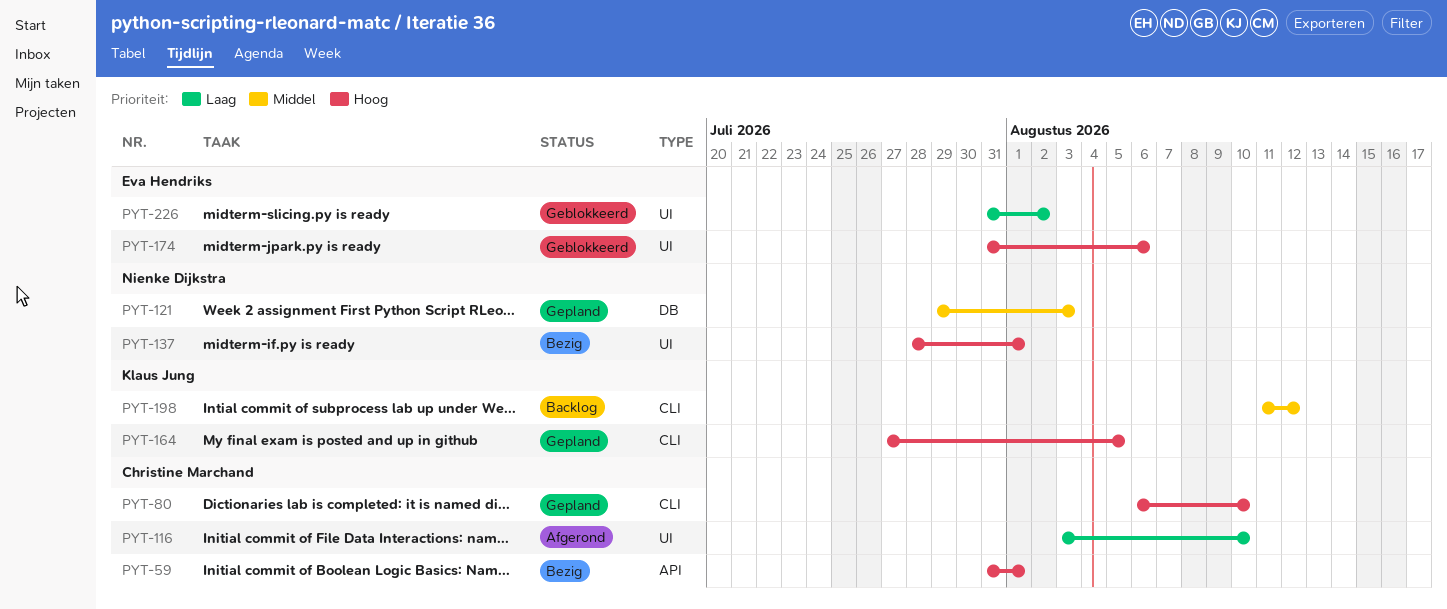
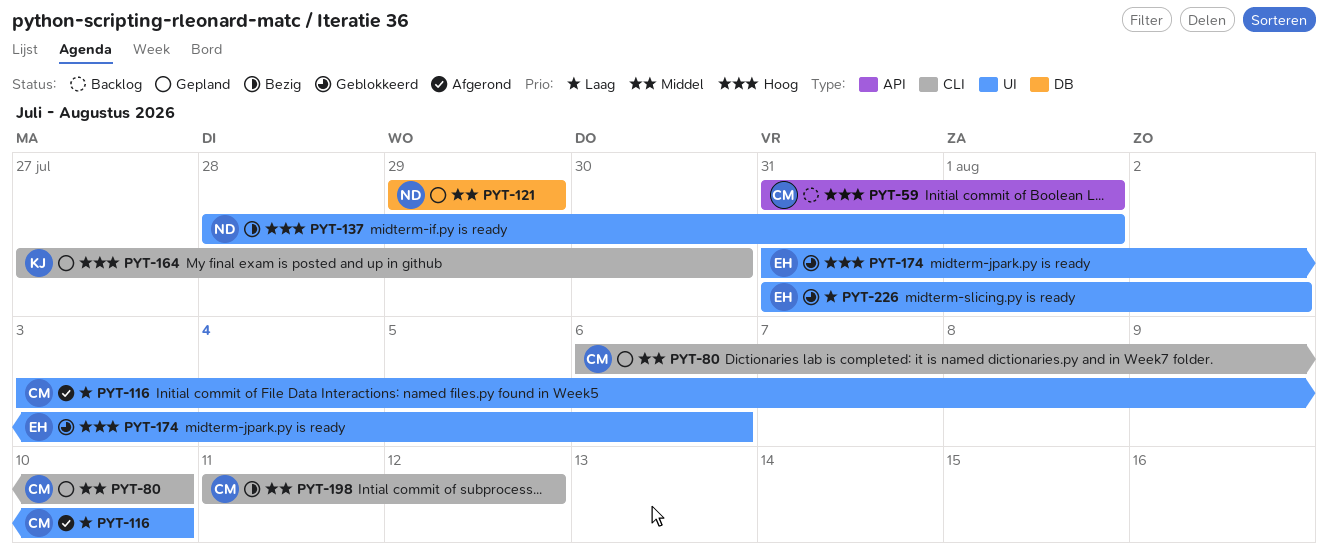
PYT-59, status: Bezig -> Backlog
PYT-80, priority: Hoog -> Middel
PYT-121, due: Aug 3 -> Jul 29
PYT-164, due: Aug 5 -> Jul 30
PYT-198, status: Backlog -> Bezig
PYT-198, owner: Klaus Jung -> Christine Marchand

